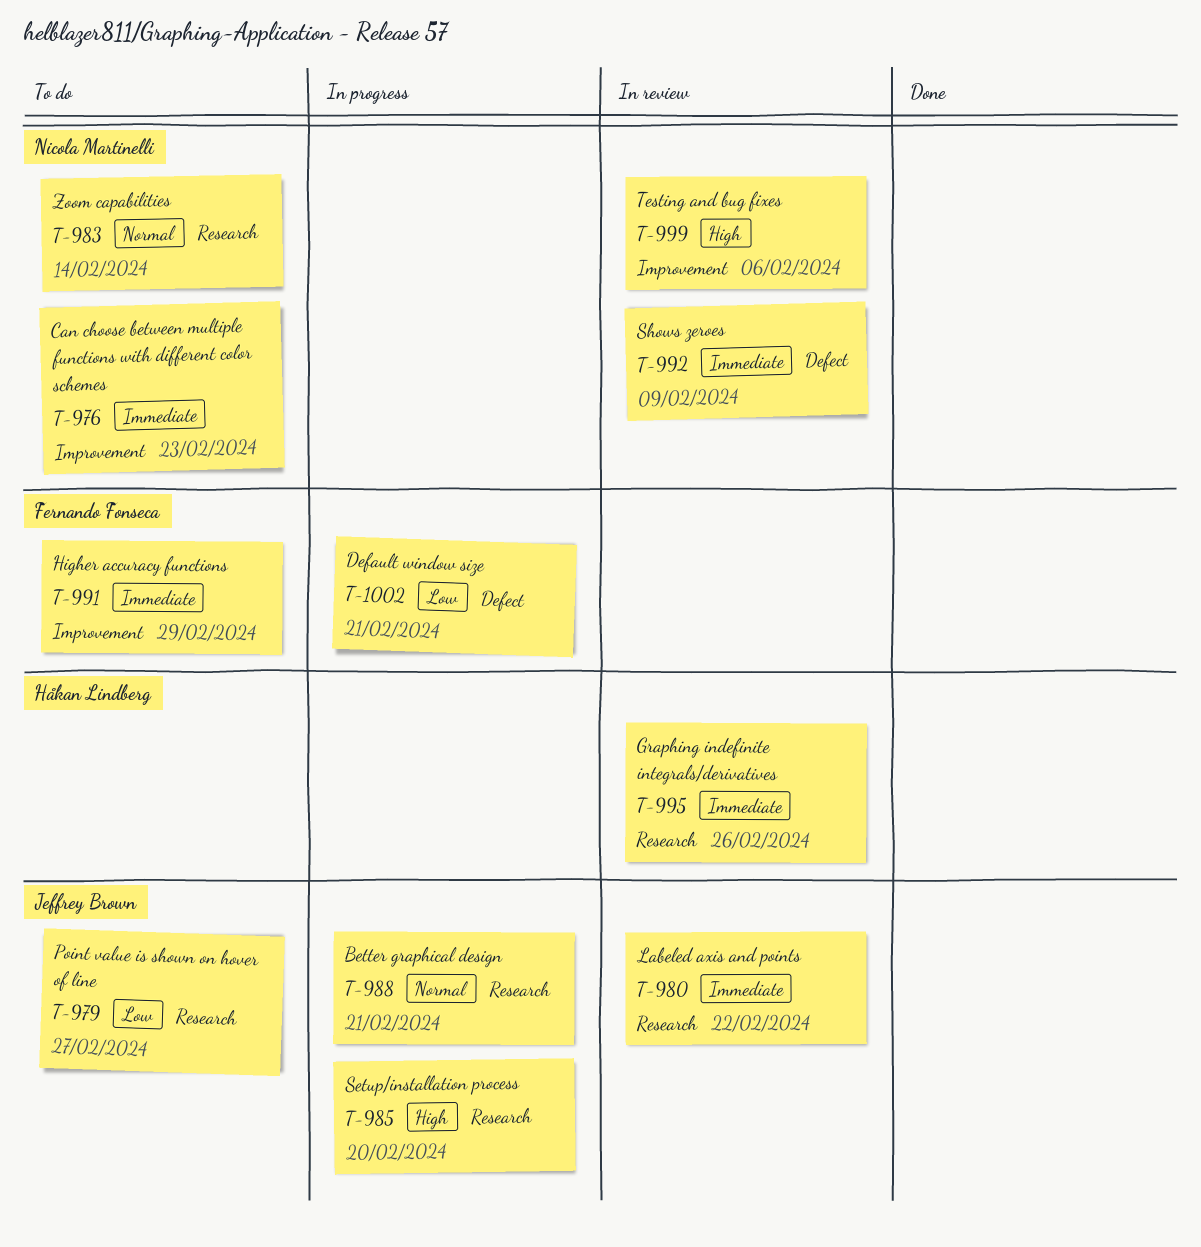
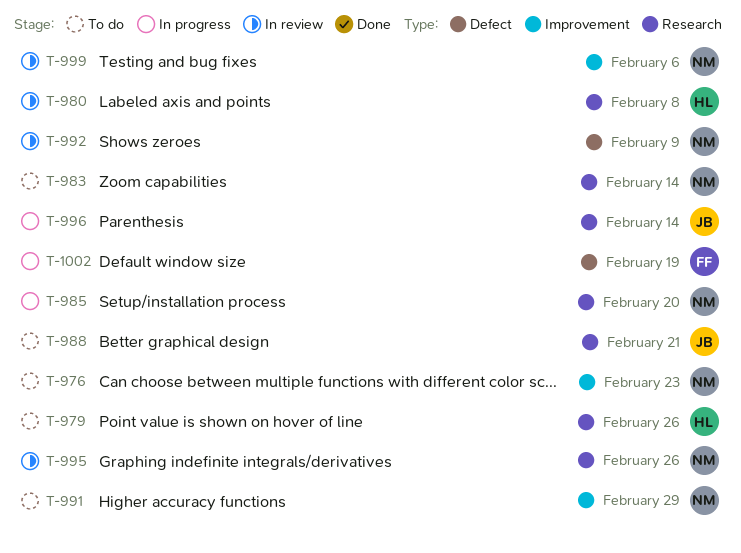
T-979, owner: Jeffrey Brown -> Håkan Lindberg
T-979, due: Feb 27 -> Feb 26
T-980, owner: Jeffrey Brown -> Håkan Lindberg
T-980, due: Feb 22 -> Feb 8
T-985, owner: Jeffrey Brown -> Nicola Martinelli
T-988, status: In progress -> To do
T-991, owner: Fernando Fonseca -> Nicola Martinelli
T-995, owner: Håkan Lindberg -> Nicola Martinelli
T-996: none -> present
T-1002, due: Feb 21 -> Feb 19

